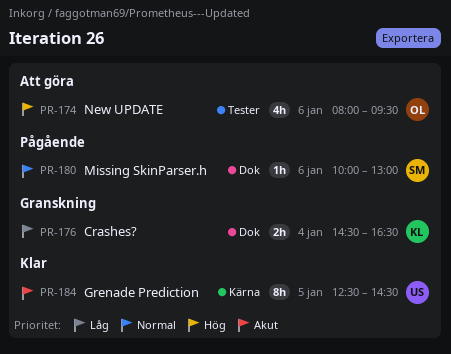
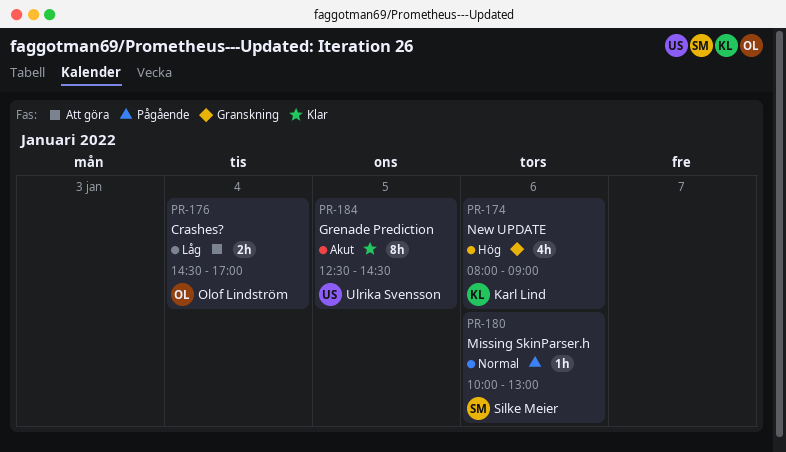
PR-174, status: Att göra -> Granskning
PR-174, owner: Olof Lindström -> Karl Lind
PR-174, ends: 09:30 -> 09:00
PR-176, status: Granskning -> Att göra
PR-176, owner: Karl Lind -> Olof Lindström
PR-176, ends: 16:30 -> 17:00

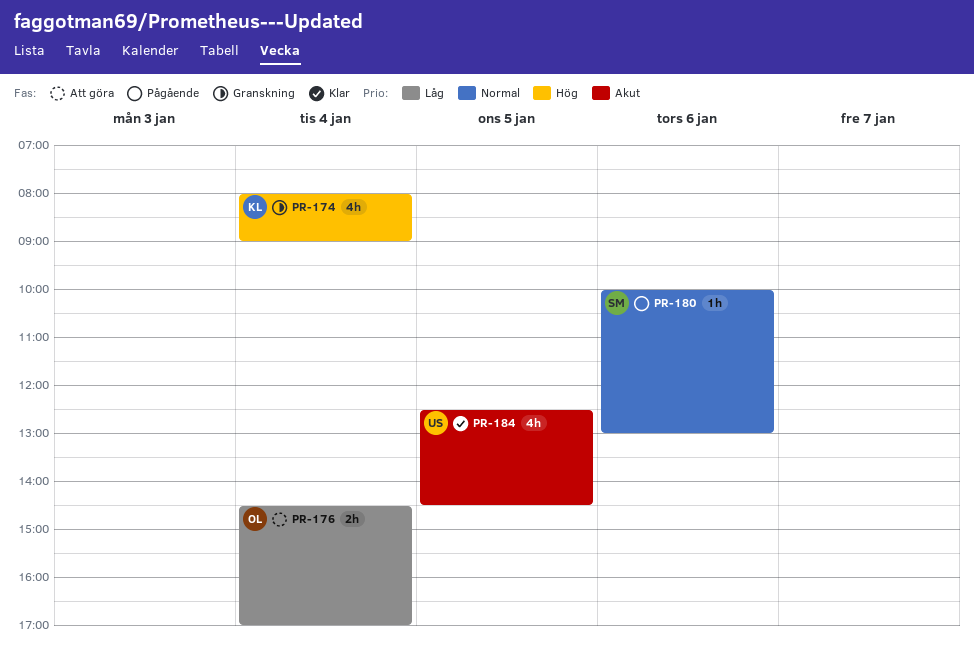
PR-174, day: Jan 6 -> Jan 4
PR-184, estimate: 8h -> 4h

